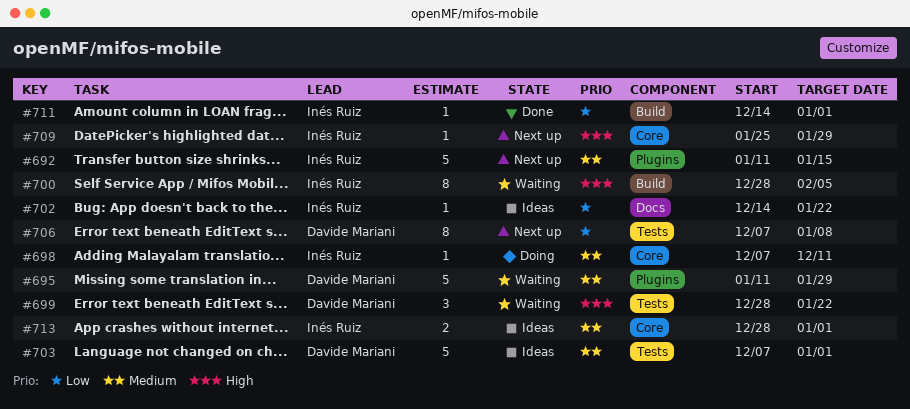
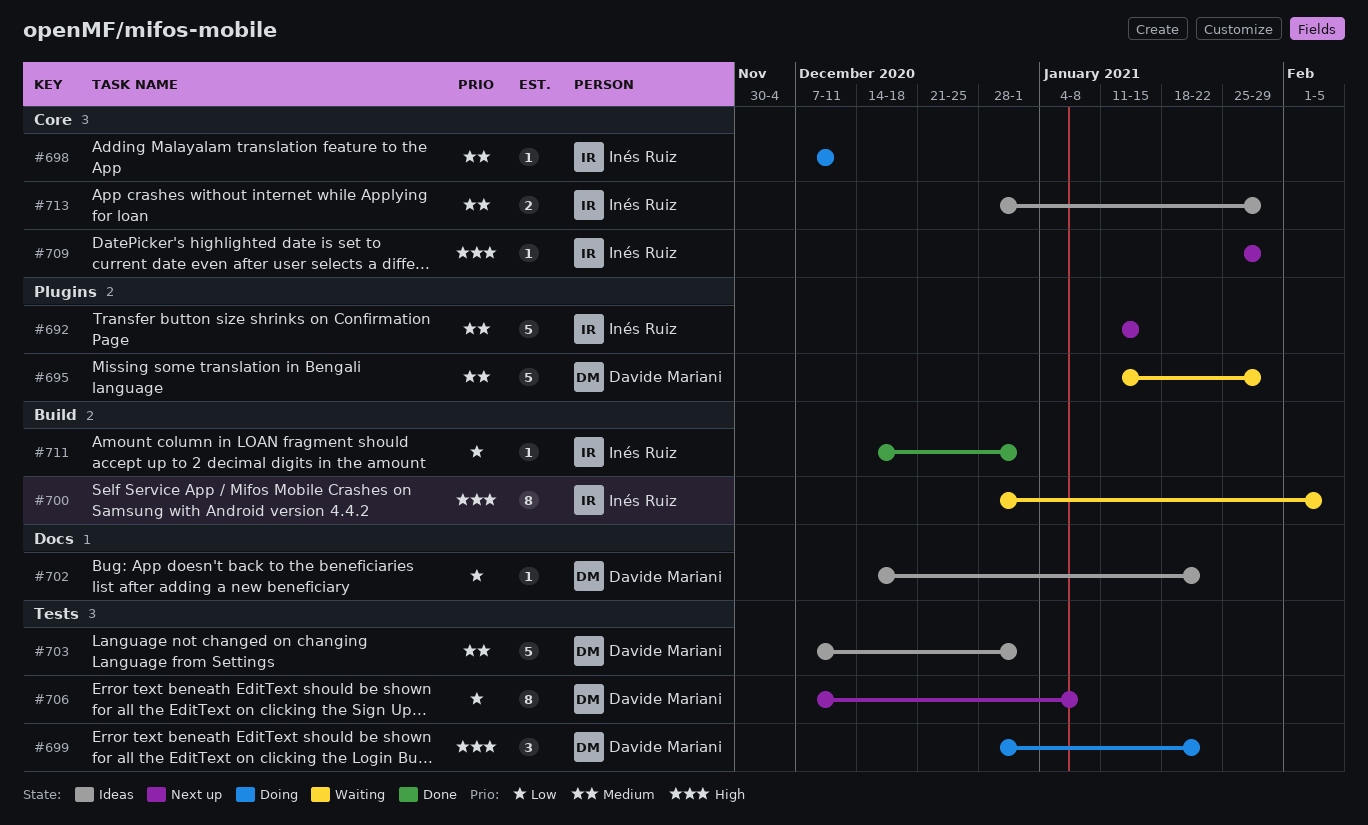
#699, status: Waiting -> Doing
#702, owner: Inés Ruiz -> Davide Mariani
#713, due: Jan 1 -> Jan 29

